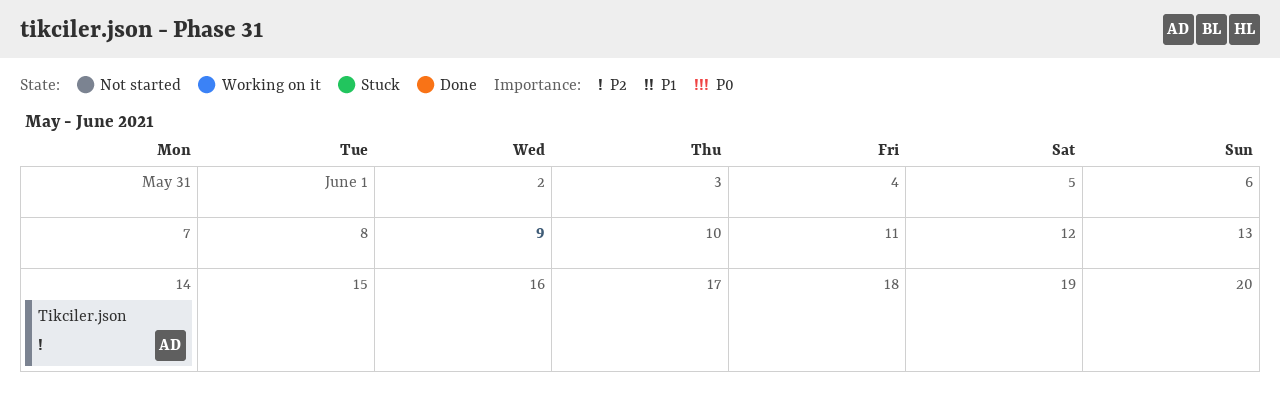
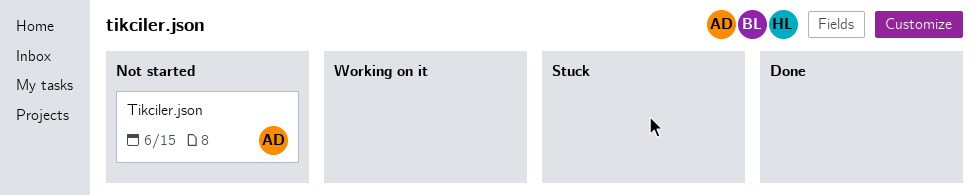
Tikciler.json, due: Jun 14 -> Jun 15

